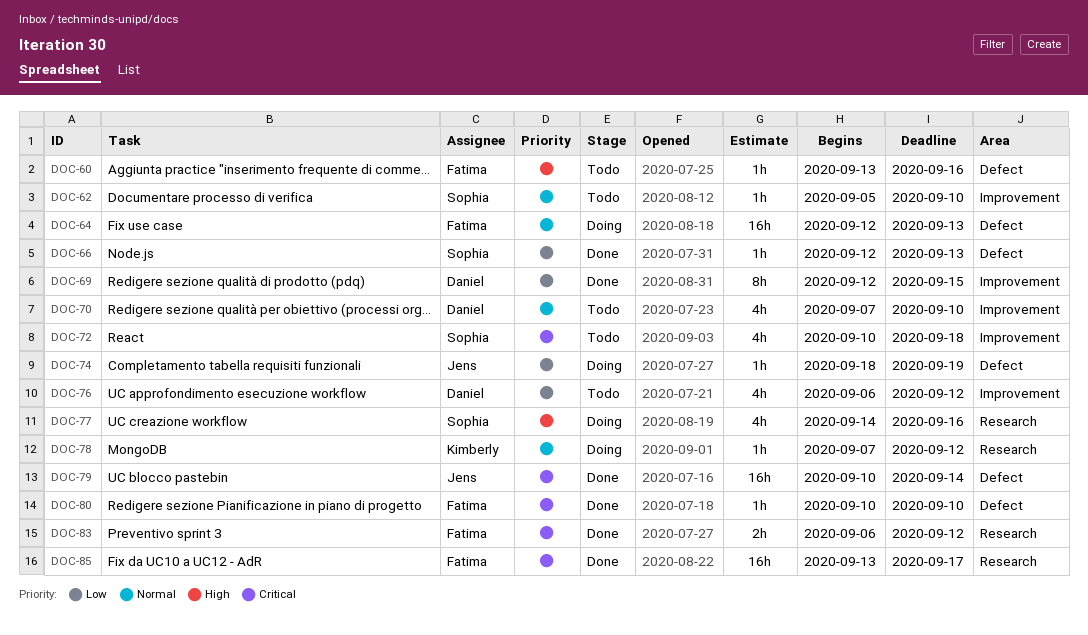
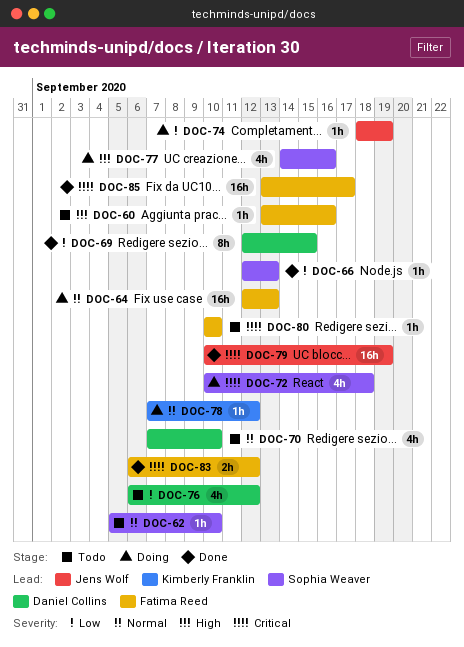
DOC-72, status: Todo -> Doing
DOC-79, due: Sep 14 -> Sep 19
DOC-80, status: Done -> Todo

